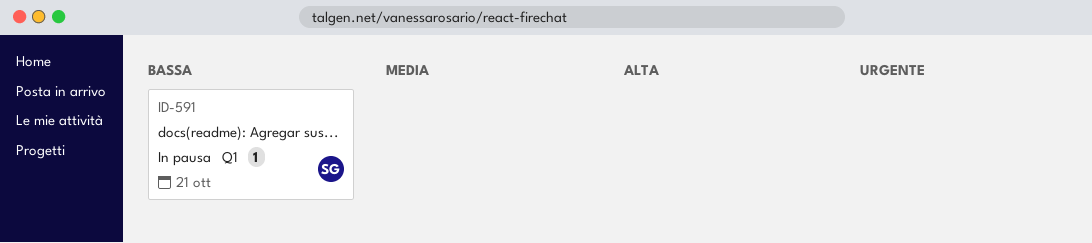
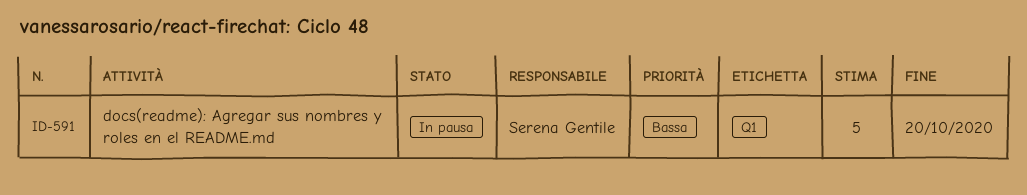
ID-591, estimate: 1 -> 5
ID-591, due: Oct 21 -> Oct 20

